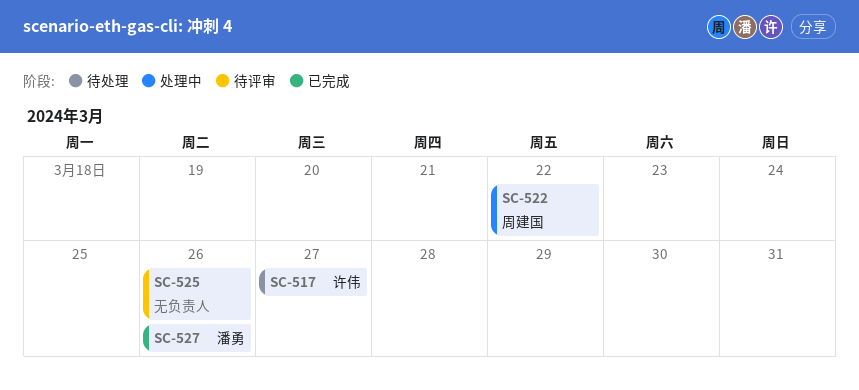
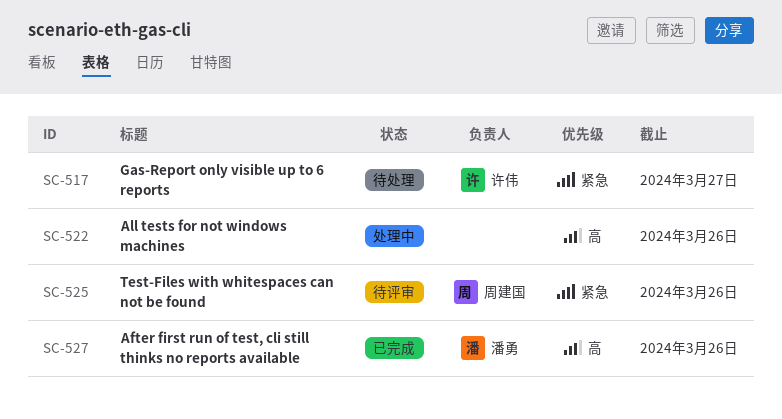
SC-522, owner: 周建国 -> none
SC-522, due: Mar 22 -> Mar 26
SC-525, owner: none -> 周建国

